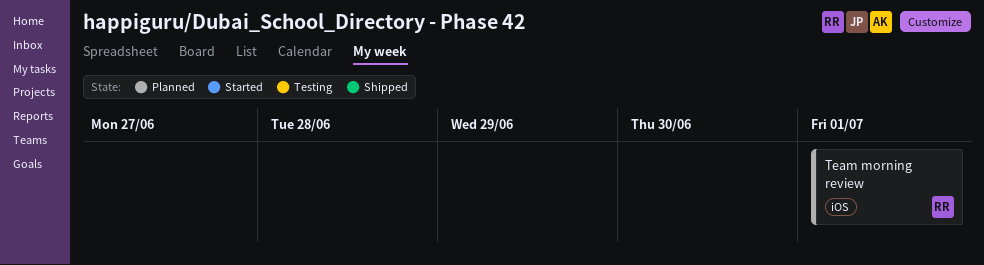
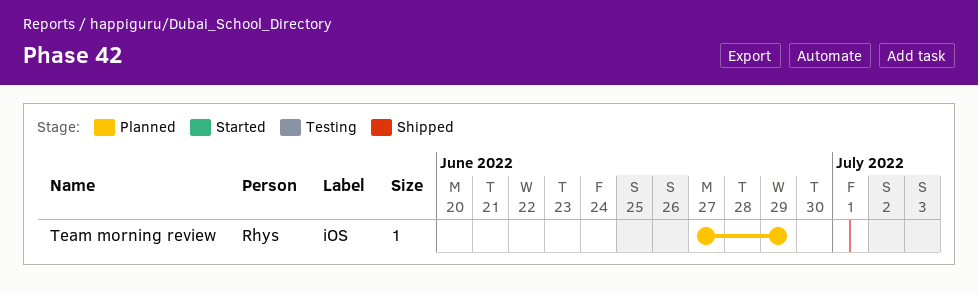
Team morning review, due: Jul 1 -> Jun 29

